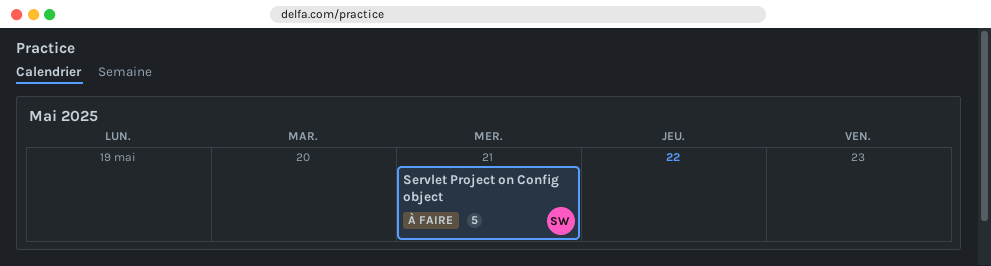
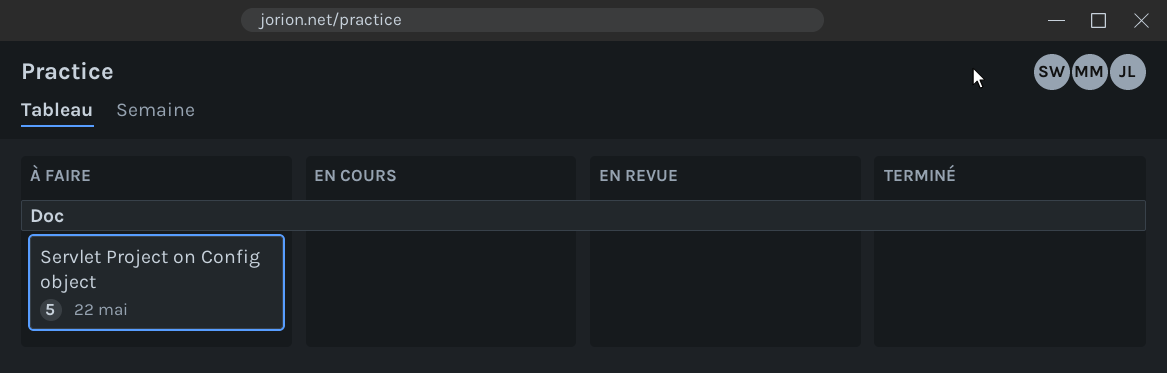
Servlet Project on Config object, due: May 21 -> May 22

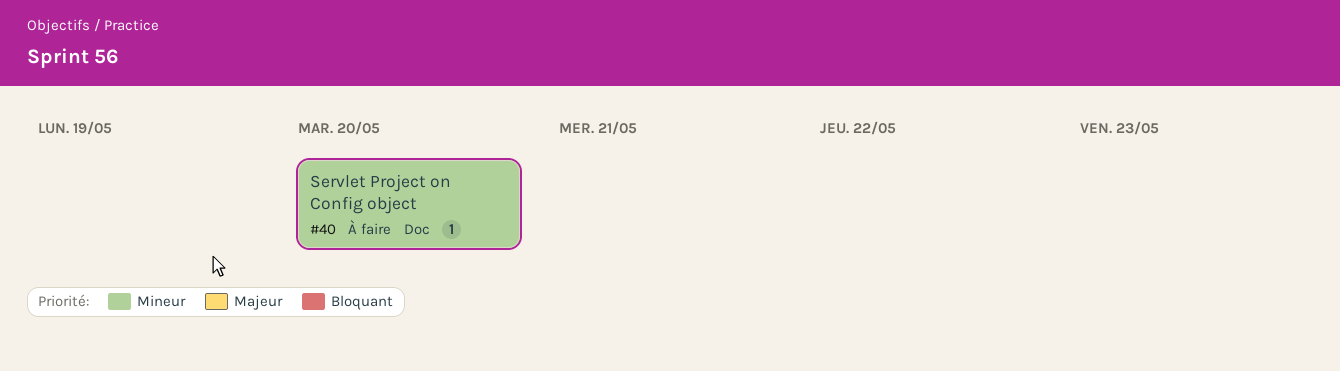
Servlet Project on Config object, estimate: 5 -> 1
Servlet Project on Config object, due: May 22 -> May 20

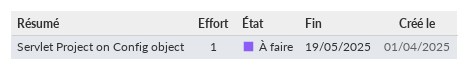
Servlet Project on Config object, due: May 20 -> May 19

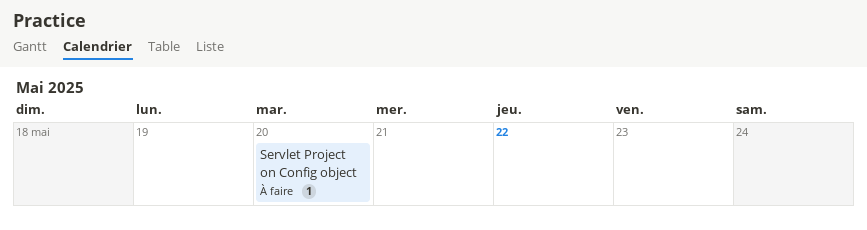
Servlet Project on Config object, due: May 19 -> May 20

